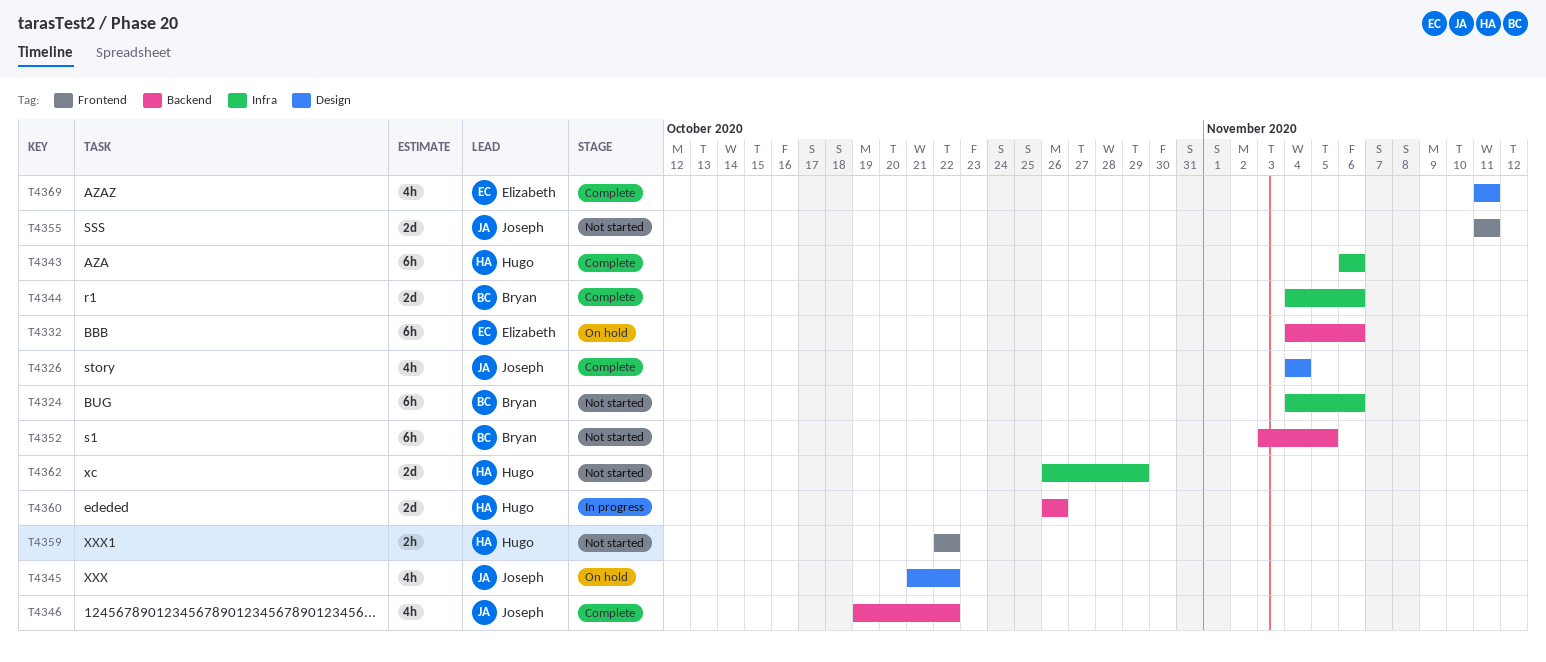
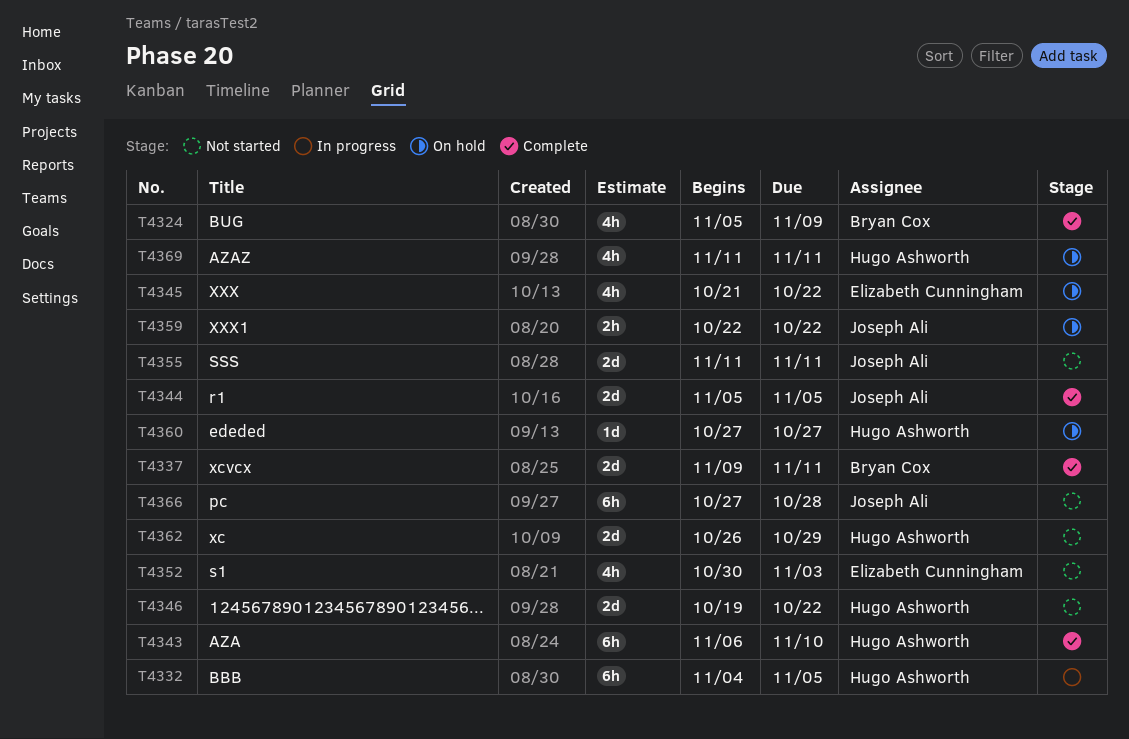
T4324, status: Not started -> Complete
T4324, estimate: 6h -> 4h
T4324, start: Nov 4 -> Nov 5
T4324, due: Nov 6 -> Nov 9
T4326: present -> none
T4332, status: On hold -> In progress
T4332, owner: Elizabeth Cunningham -> Hugo Ashworth
T4332, due: Nov 6 -> Nov 5
T4337: none -> present
T4343, due: Nov 6 -> Nov 10
T4344, owner: Bryan Cox -> Joseph Ali
T4344, start: Nov 4 -> Nov 5
T4344, due: Nov 6 -> Nov 5
T4345, owner: Joseph Ali -> Elizabeth Cunningham
T4346, status: Complete -> Not started
T4346, owner: Joseph Ali -> Hugo Ashworth
T4346, estimate: 4h -> 2d
T4352, owner: Bryan Cox -> Elizabeth Cunningham
T4352, estimate: 6h -> 4h
T4352, start: Nov 3 -> Oct 30
T4352, due: Nov 5 -> Nov 3
T4359, status: Not started -> On hold
T4359, owner: Hugo Ashworth -> Joseph Ali
T4360, status: In progress -> On hold
T4360, estimate: 2d -> 1d
T4360, start: Oct 26 -> Oct 27
T4360, due: Oct 26 -> Oct 27
T4366: none -> present
T4369, status: Complete -> On hold
T4369, owner: Elizabeth Cunningham -> Hugo Ashworth

